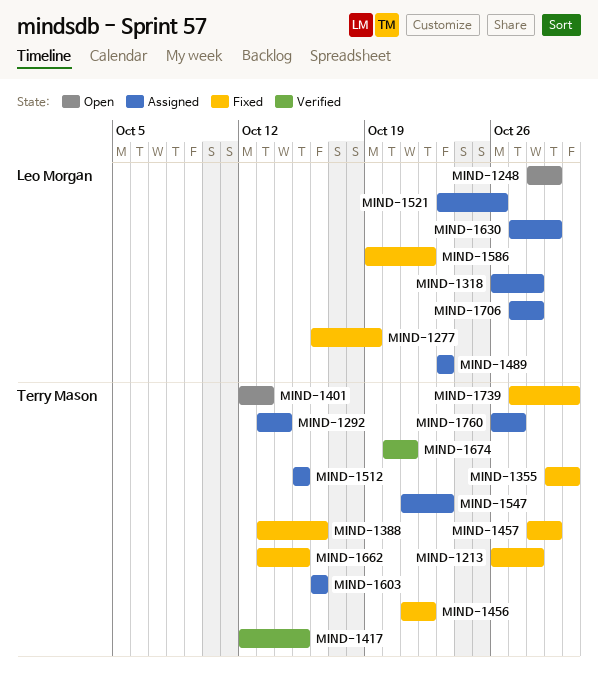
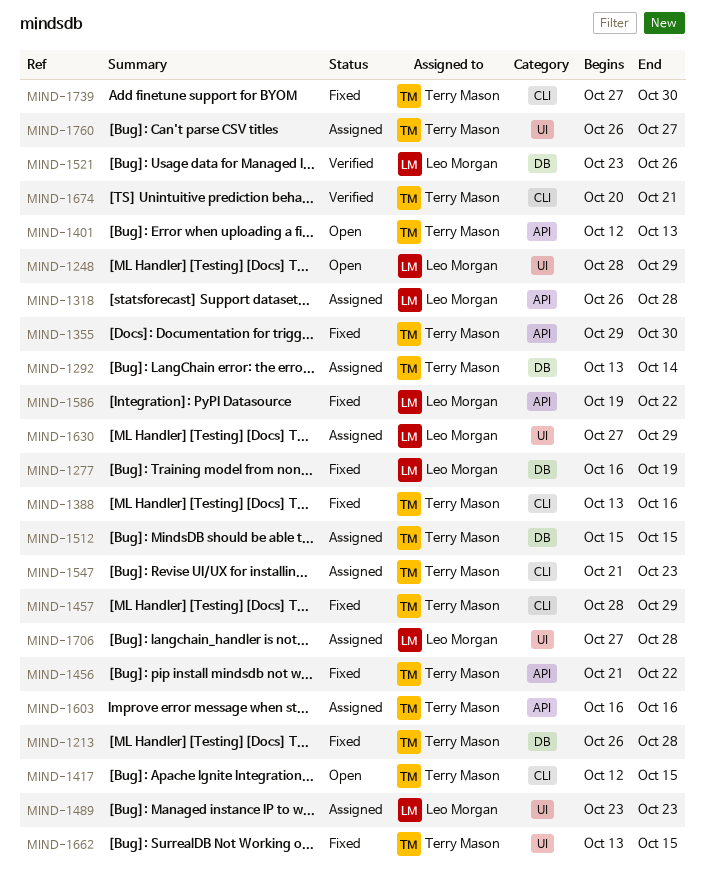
MIND-1417, status: Verified -> Open
MIND-1521, status: Assigned -> Verified

